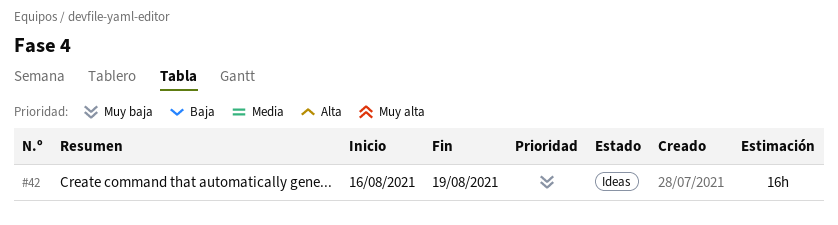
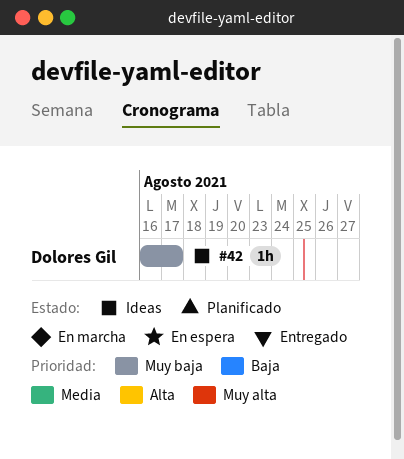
#42, estimate: 16h -> 1h
#42, due: Aug 19 -> Aug 17

